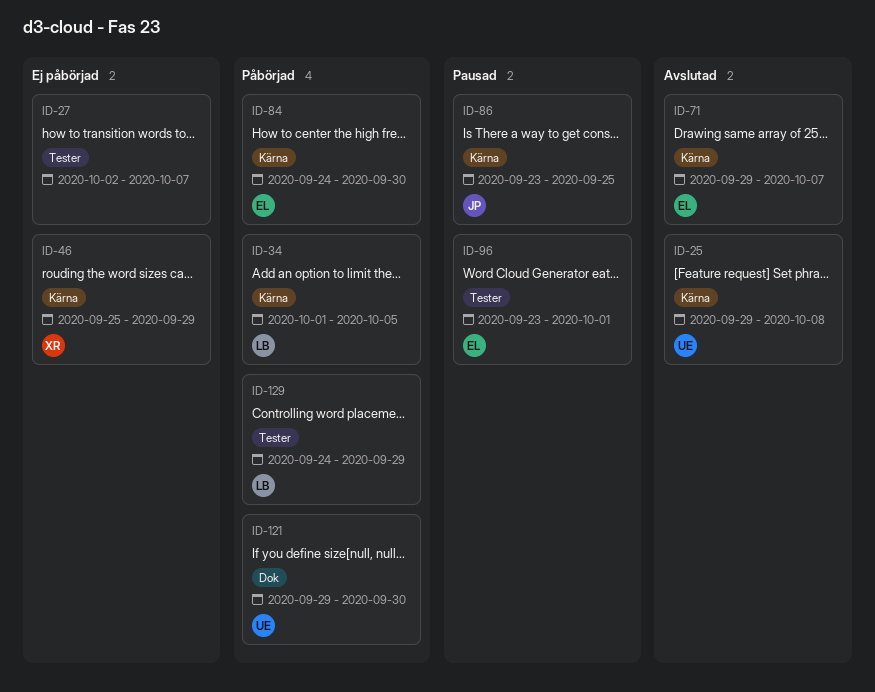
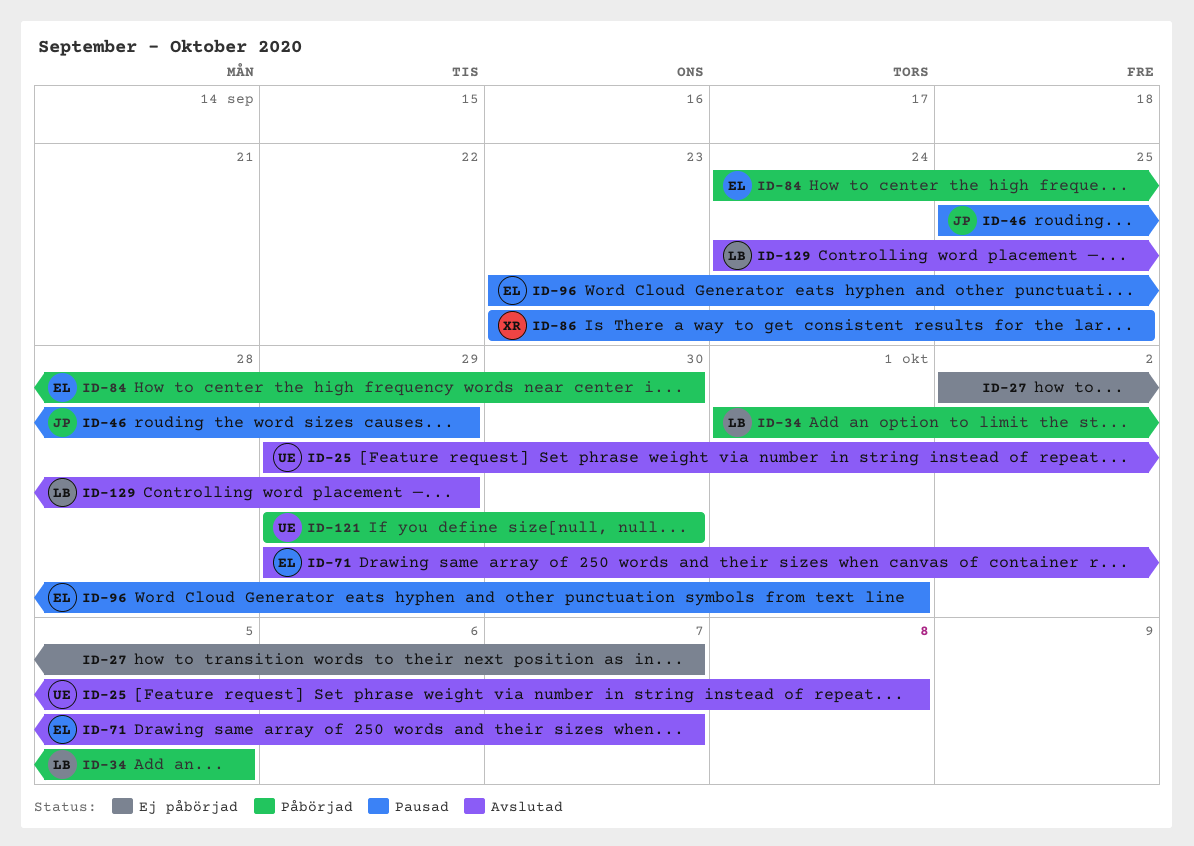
ID-46, status: Ej påbörjad -> Pausad
ID-46, owner: XR -> JP
ID-86, owner: JP -> XR
ID-129, status: Påbörjad -> Avslutad

